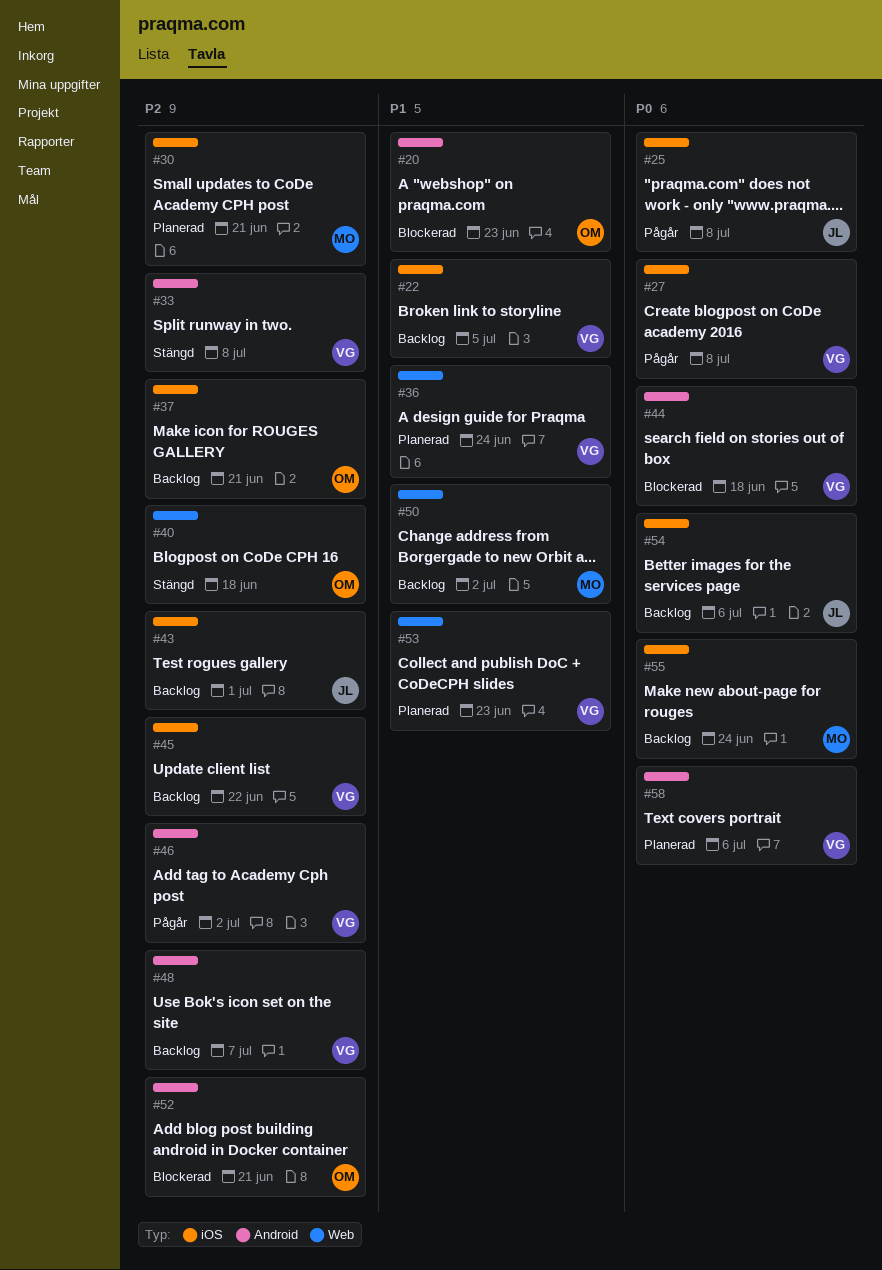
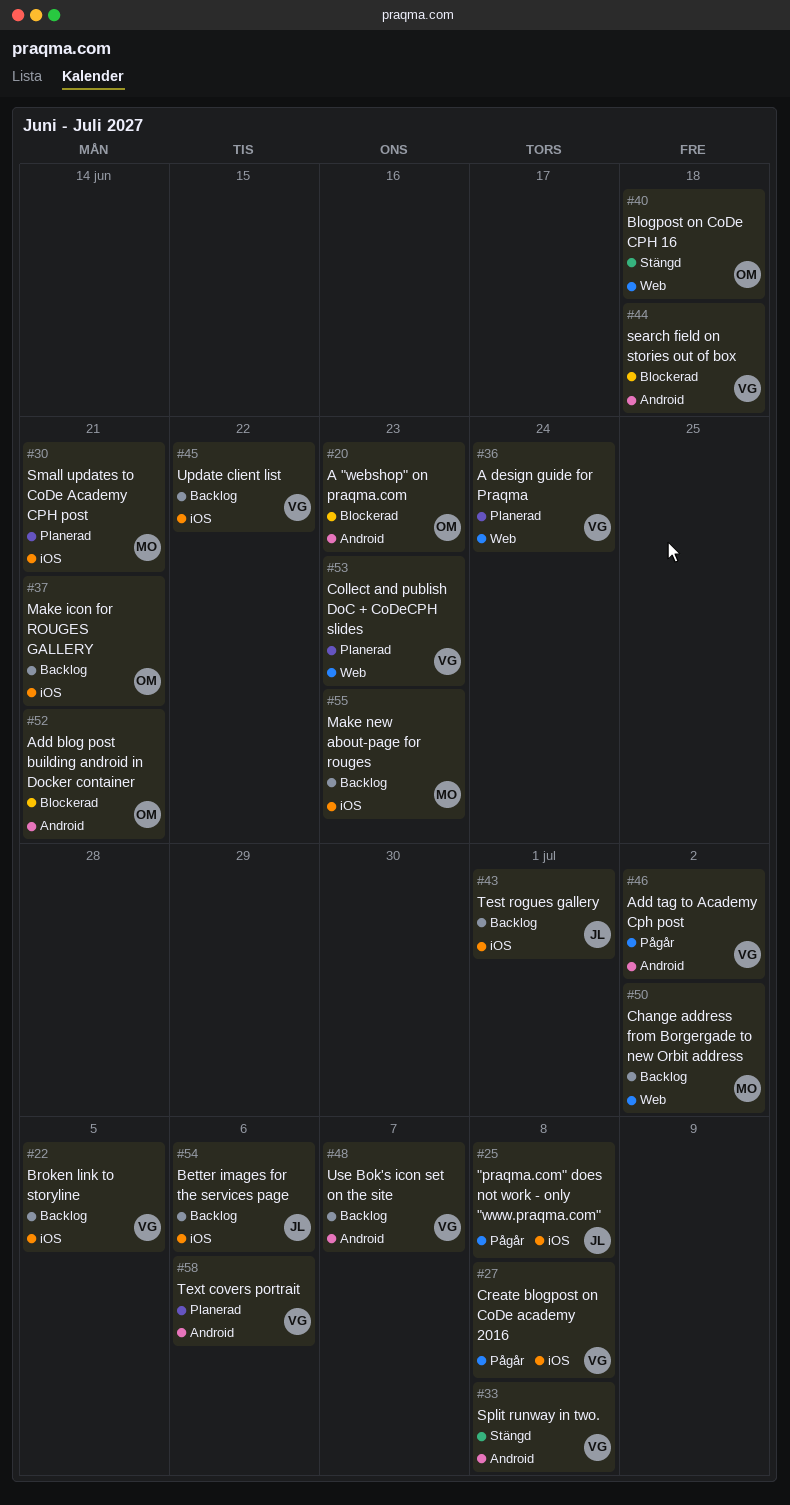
#55, due: Jun 24 -> Jun 23

